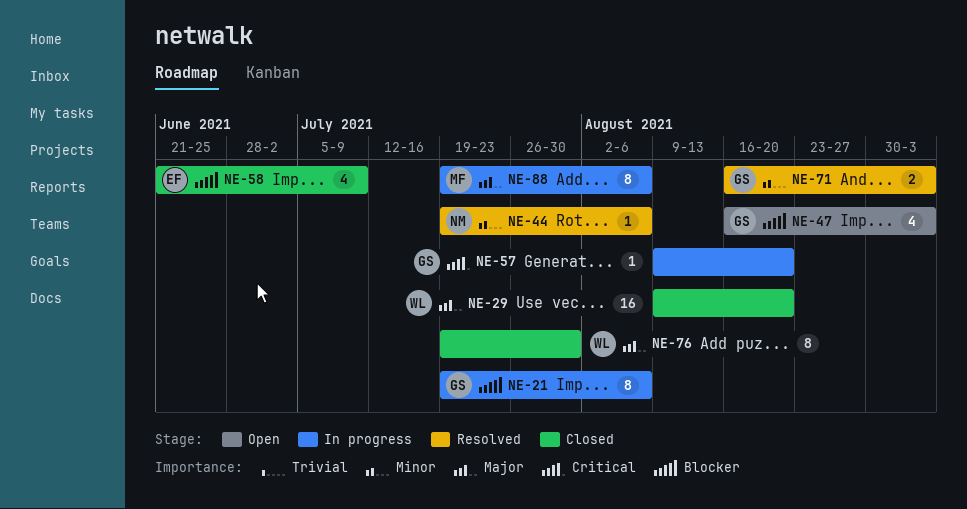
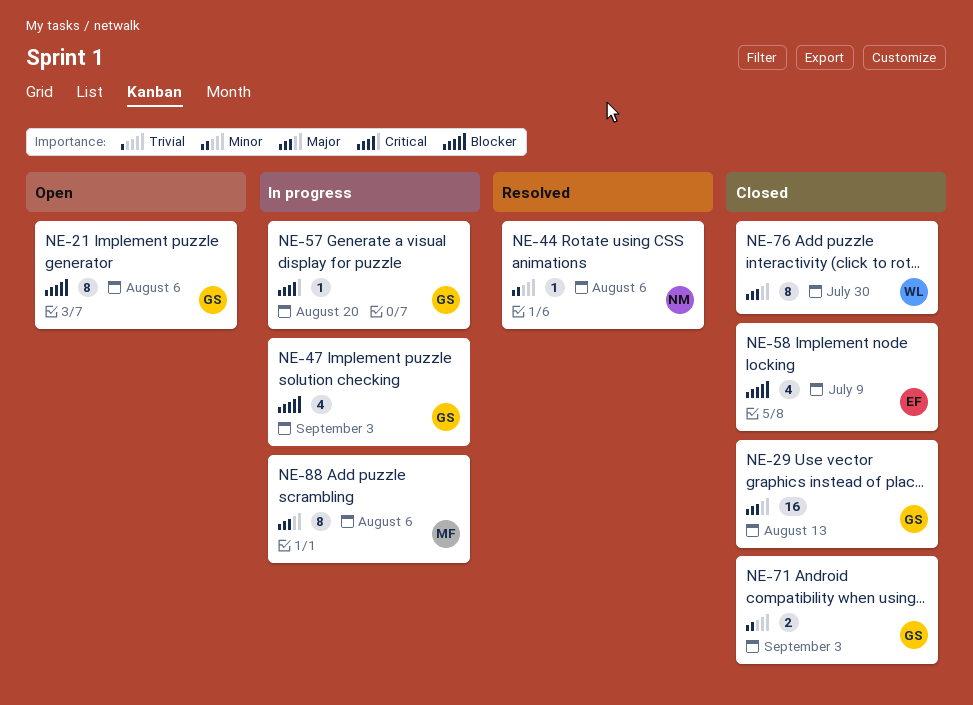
NE-21, status: In progress -> Open
NE-29, owner: WL -> GS
NE-29, due: Aug 20 -> Aug 13
NE-47, status: Open -> In progress
NE-71, status: Resolved -> Closed

